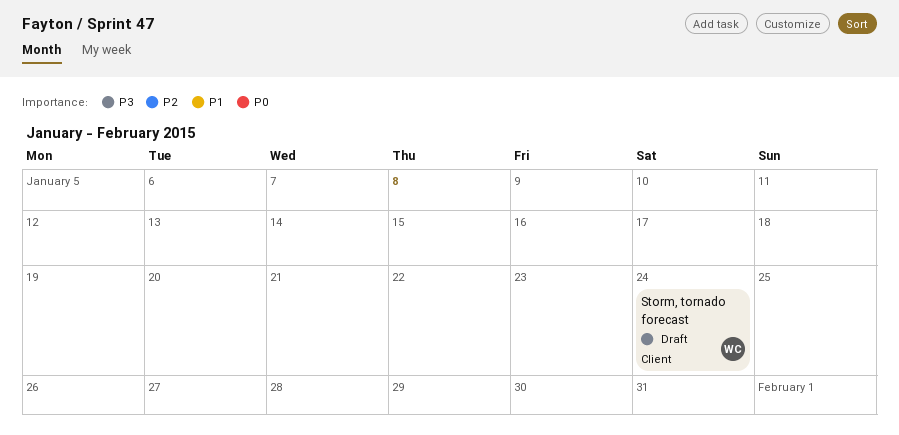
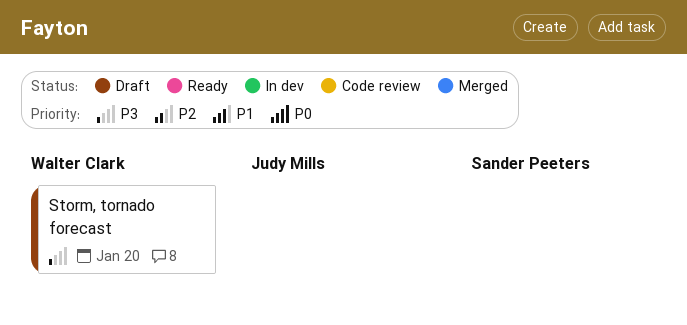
Storm, tornado forecast, due: Jan 24 -> Jan 20

